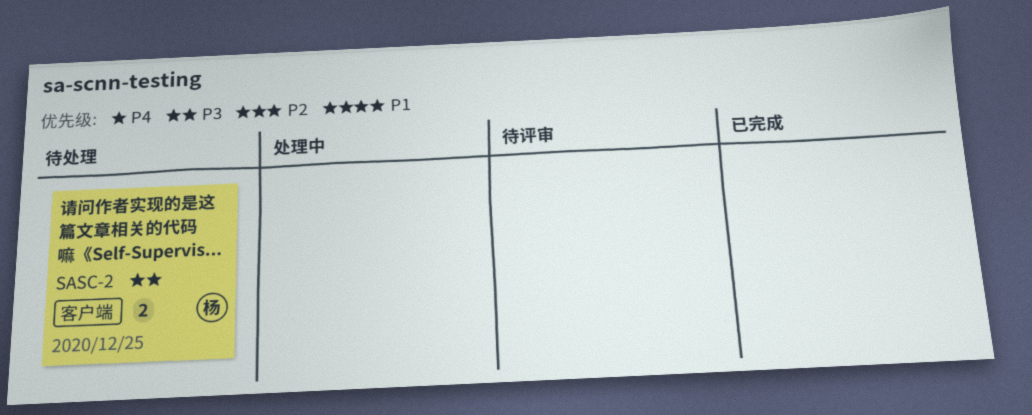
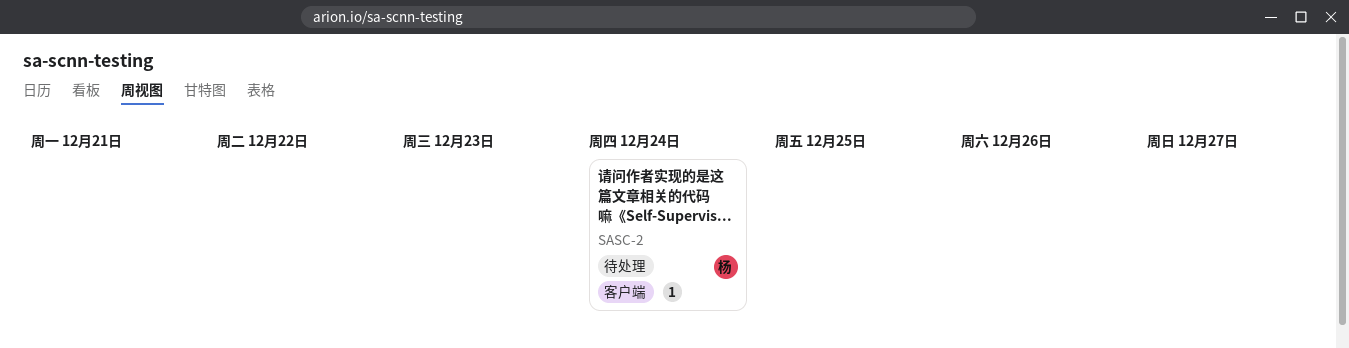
SASC-2, estimate: 2 -> 1
SASC-2, due: Dec 25 -> Dec 24

